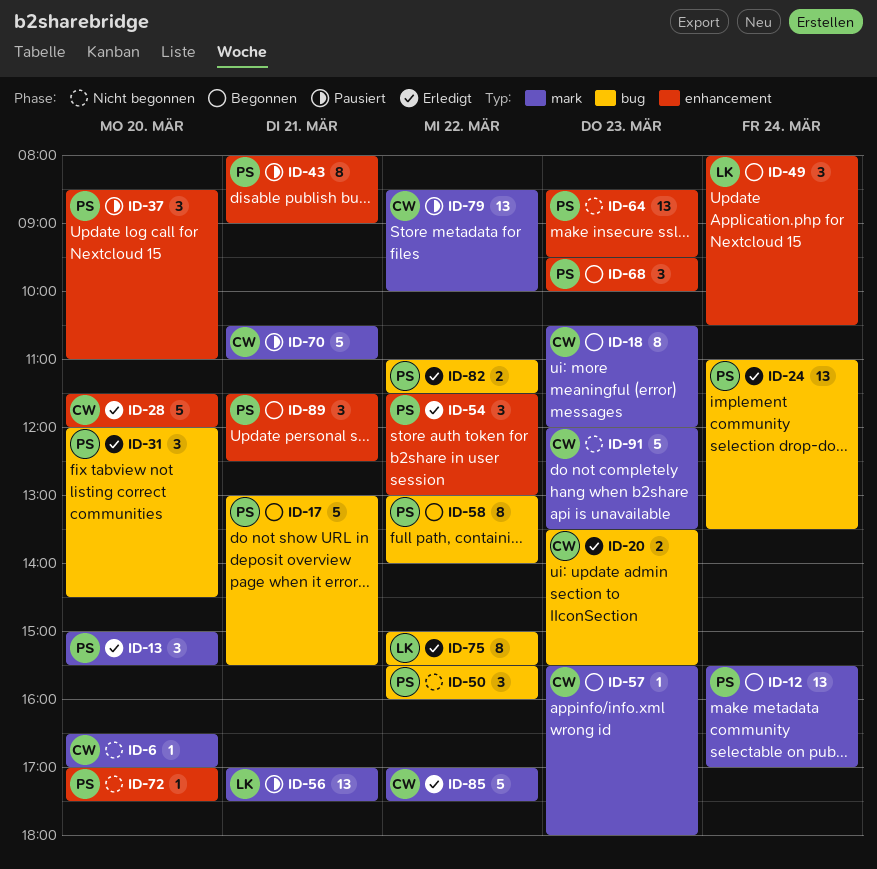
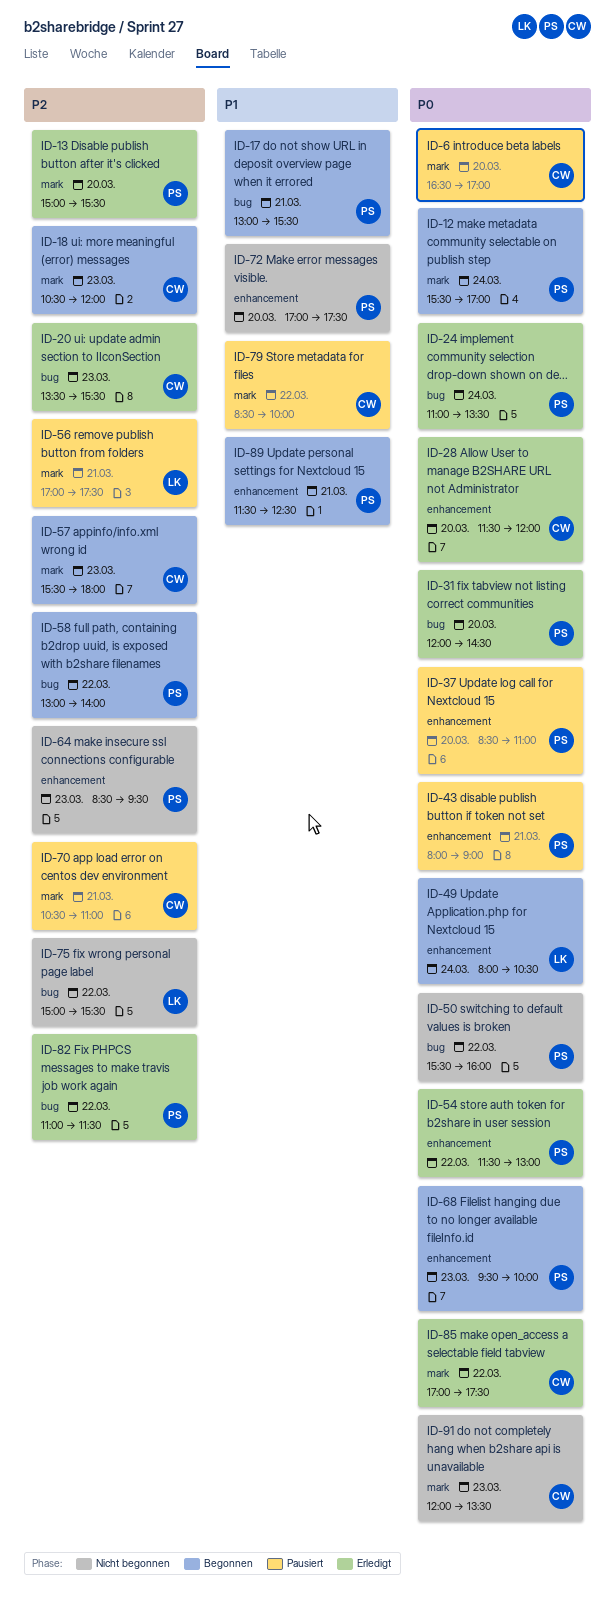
ID-6, status: Nicht begonnen -> Pausiert
ID-75, status: Erledigt -> Nicht begonnen

